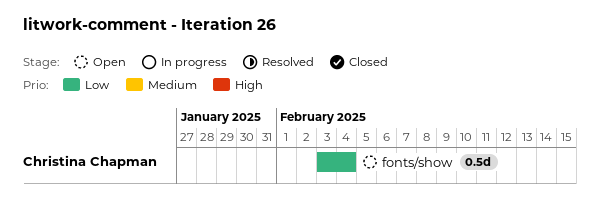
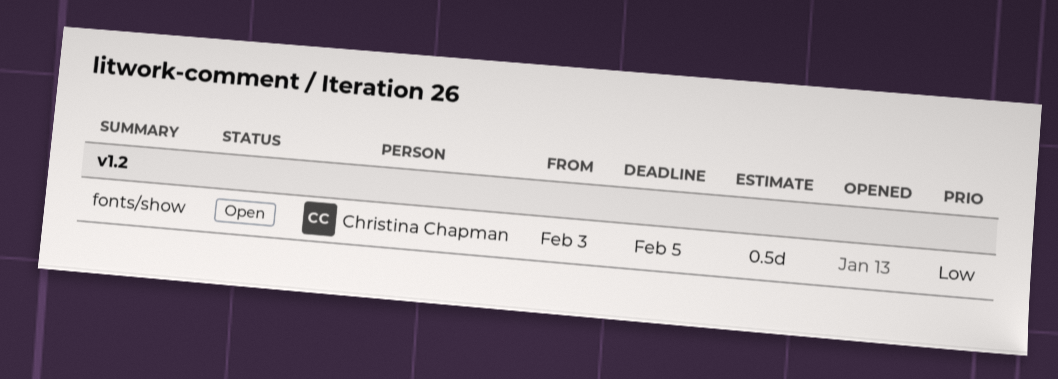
fonts/show, due: Feb 4 -> Feb 5

